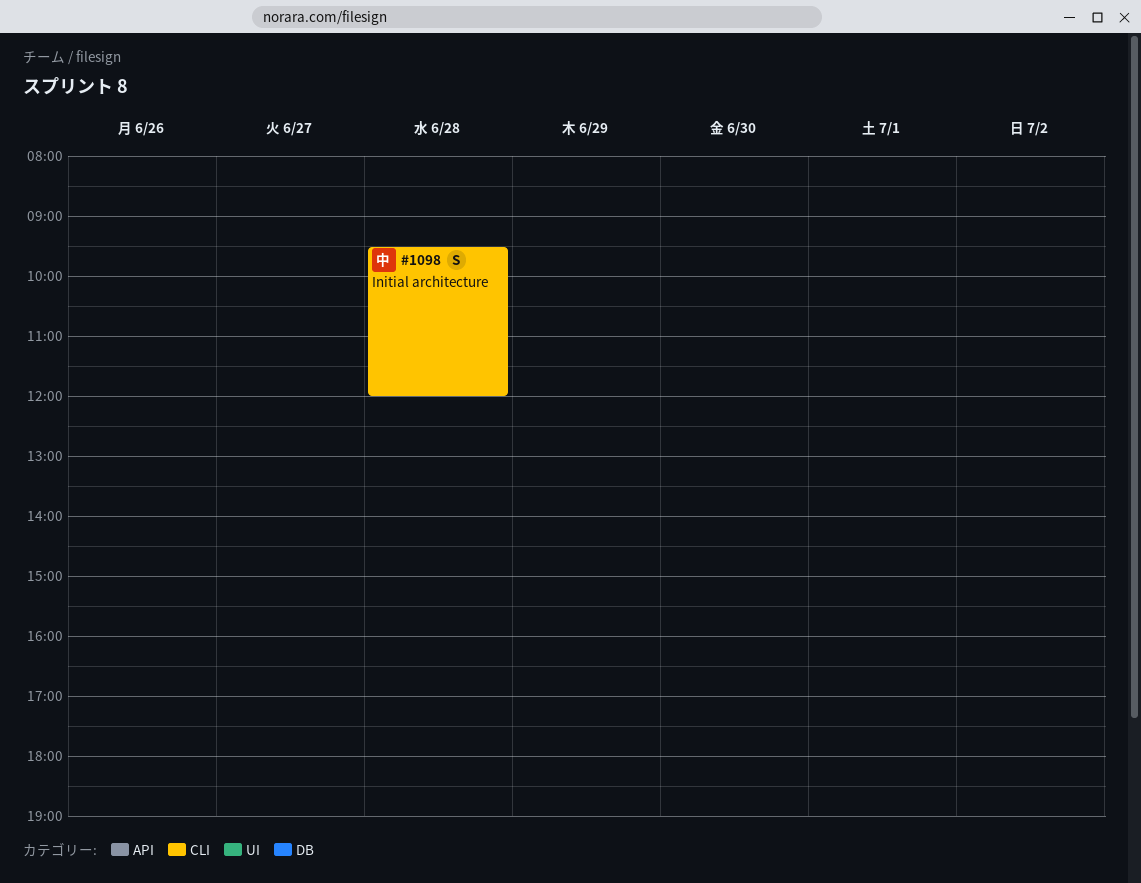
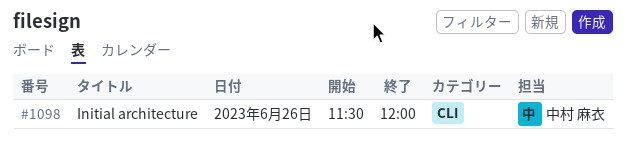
#1098, day: Jun 28 -> Jun 26
#1098, begins: 09:30 -> 11:30

